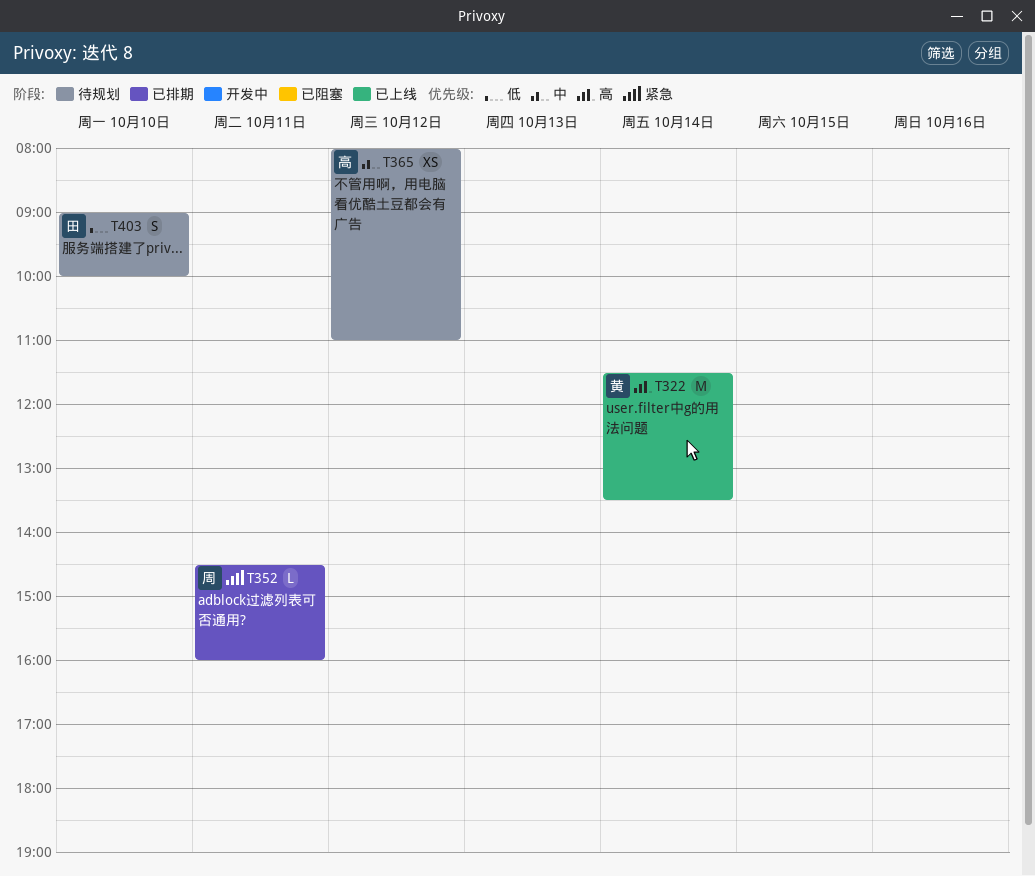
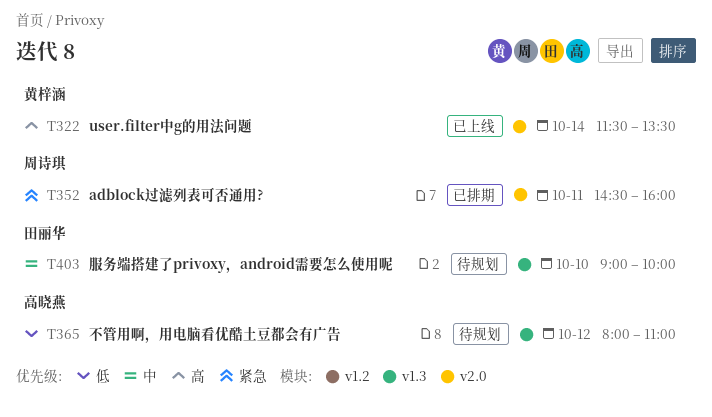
T365, priority: 中 -> 低
T403, priority: 低 -> 中

